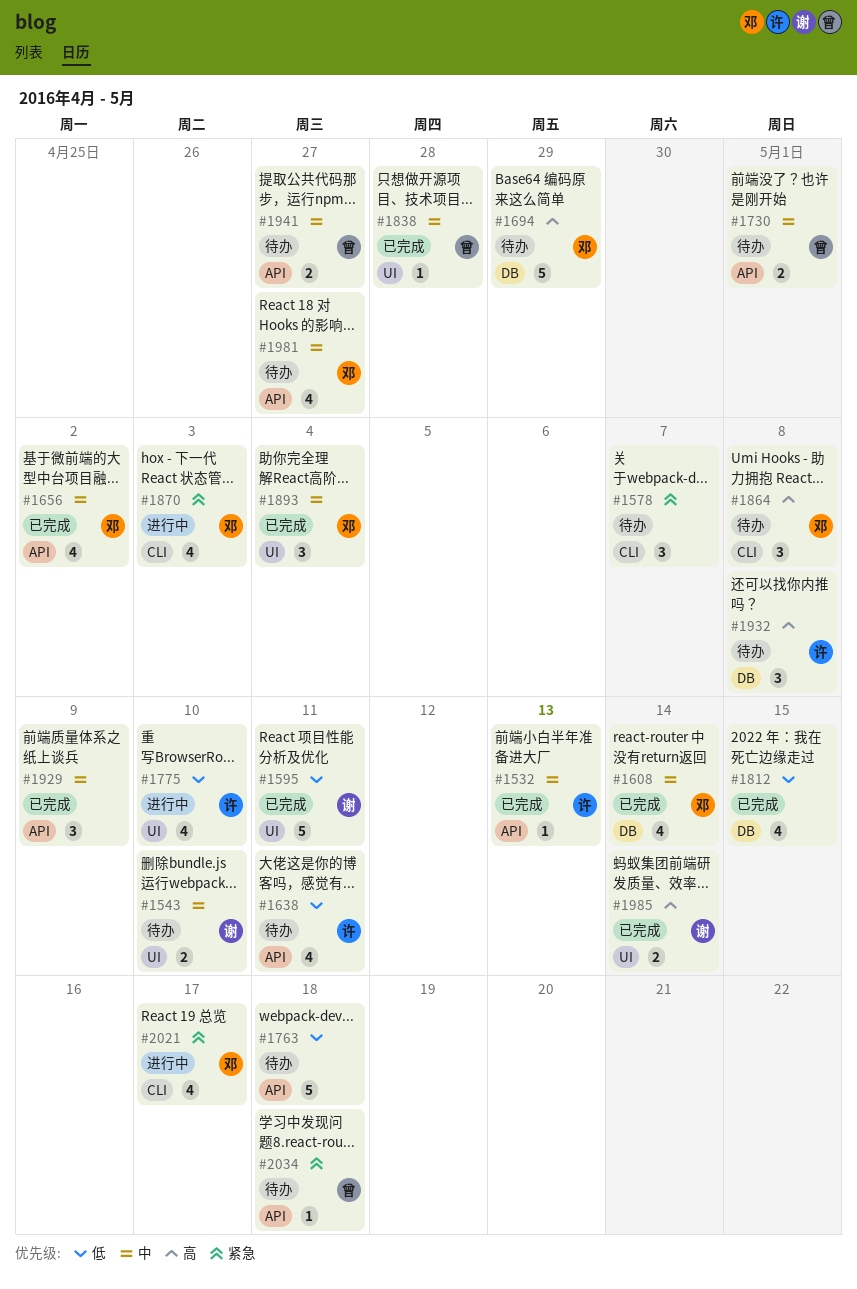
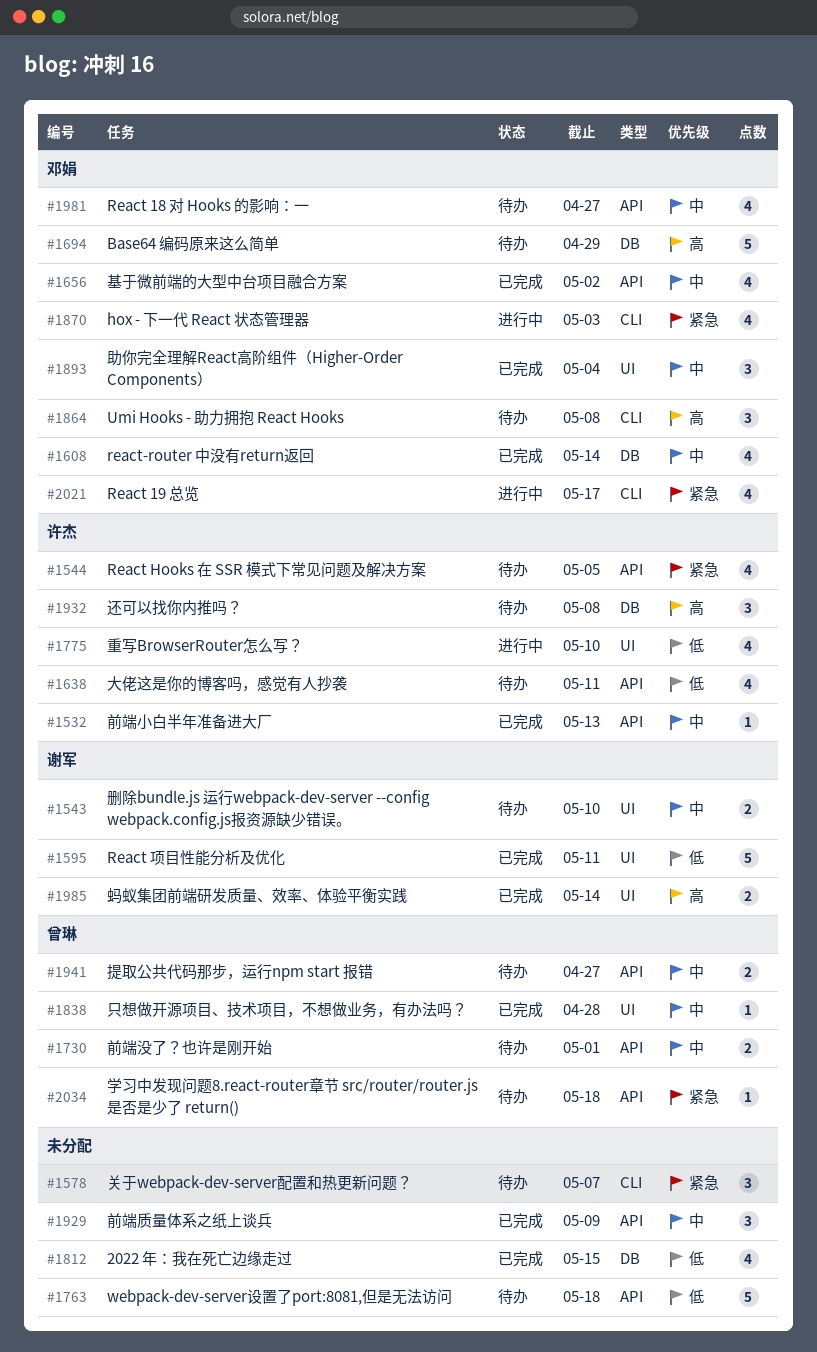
#1544: none -> present

